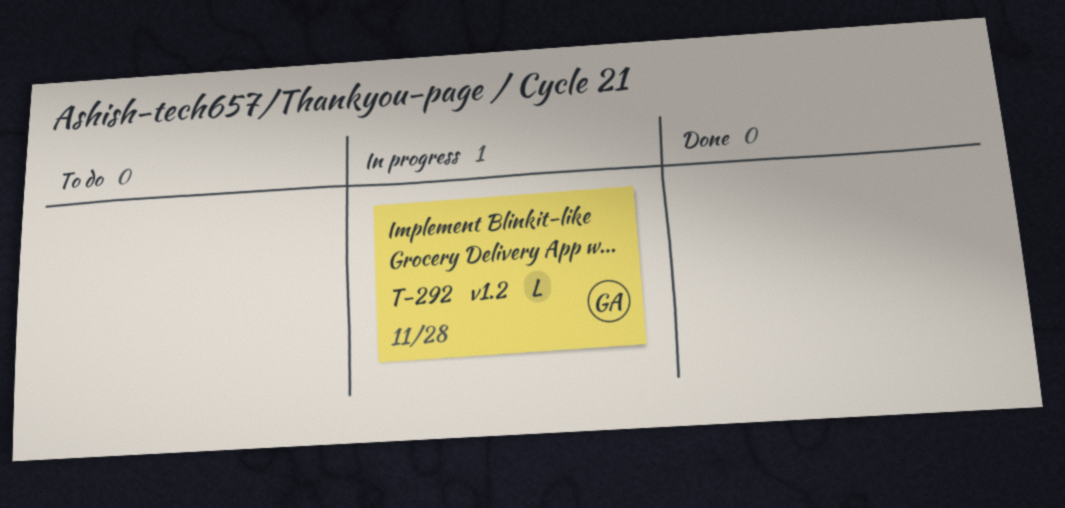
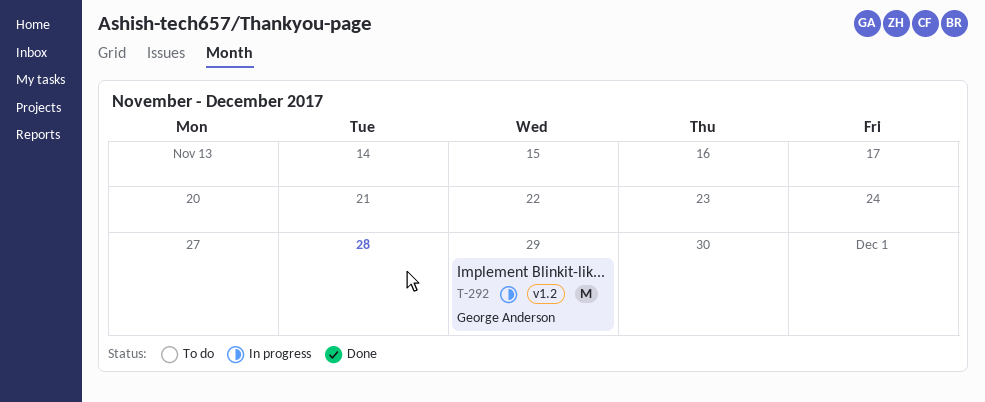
T-292, estimate: L -> M
T-292, due: Nov 28 -> Nov 29

